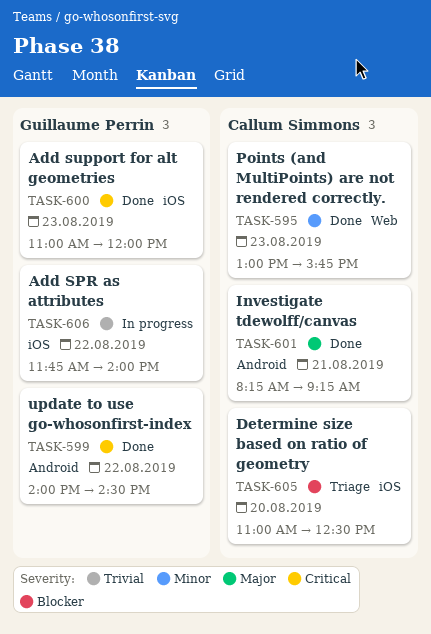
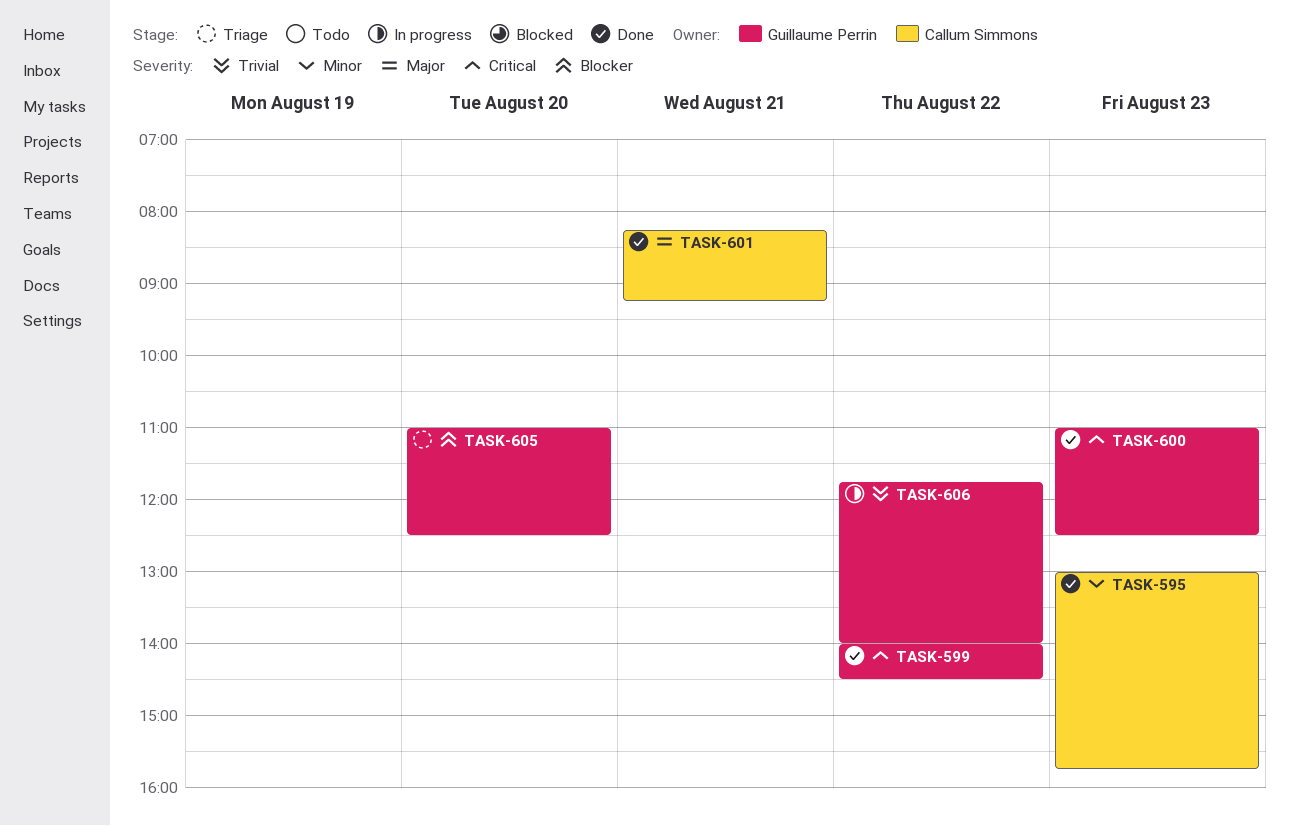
TASK-600, ends: 12:00 -> 12:30
TASK-605, owner: Callum Simmons -> Guillaume Perrin

